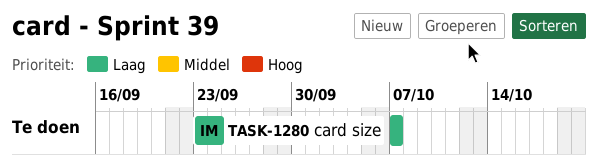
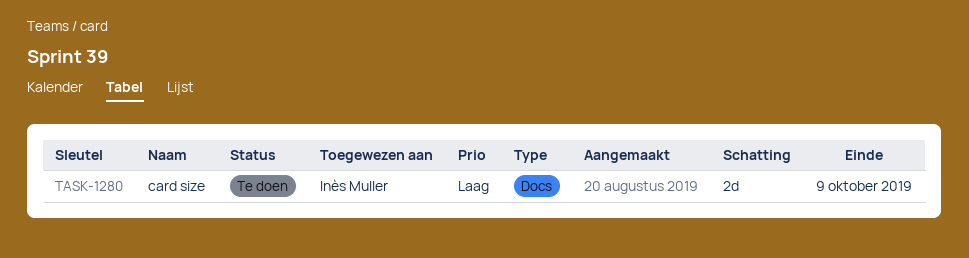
TASK-1280, due: Oct 7 -> Oct 9

